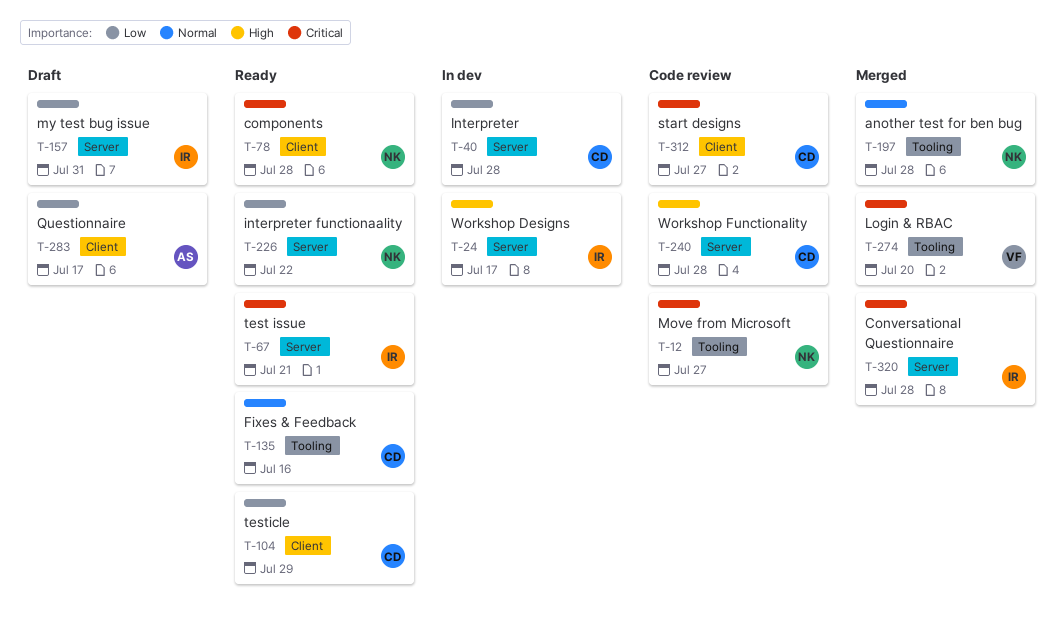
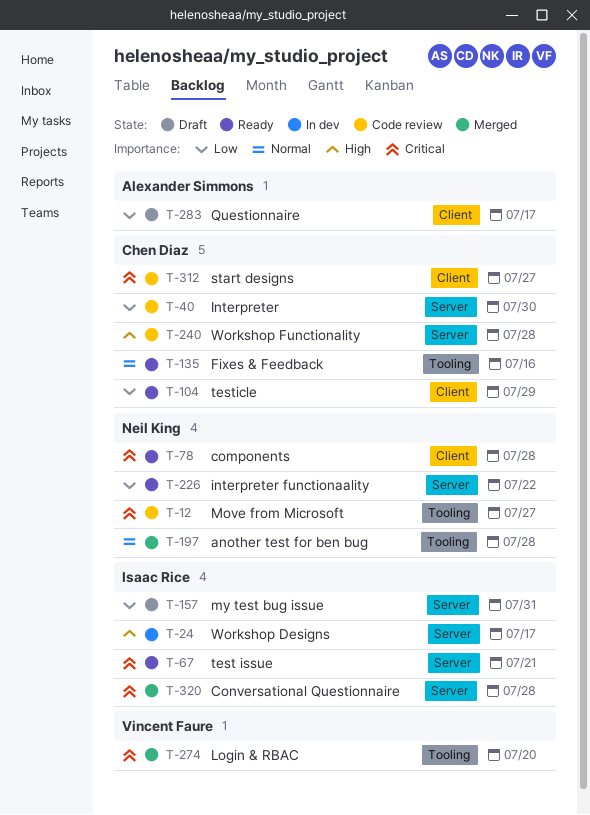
T-40, status: In dev -> Code review
T-40, due: Jul 28 -> Jul 30

